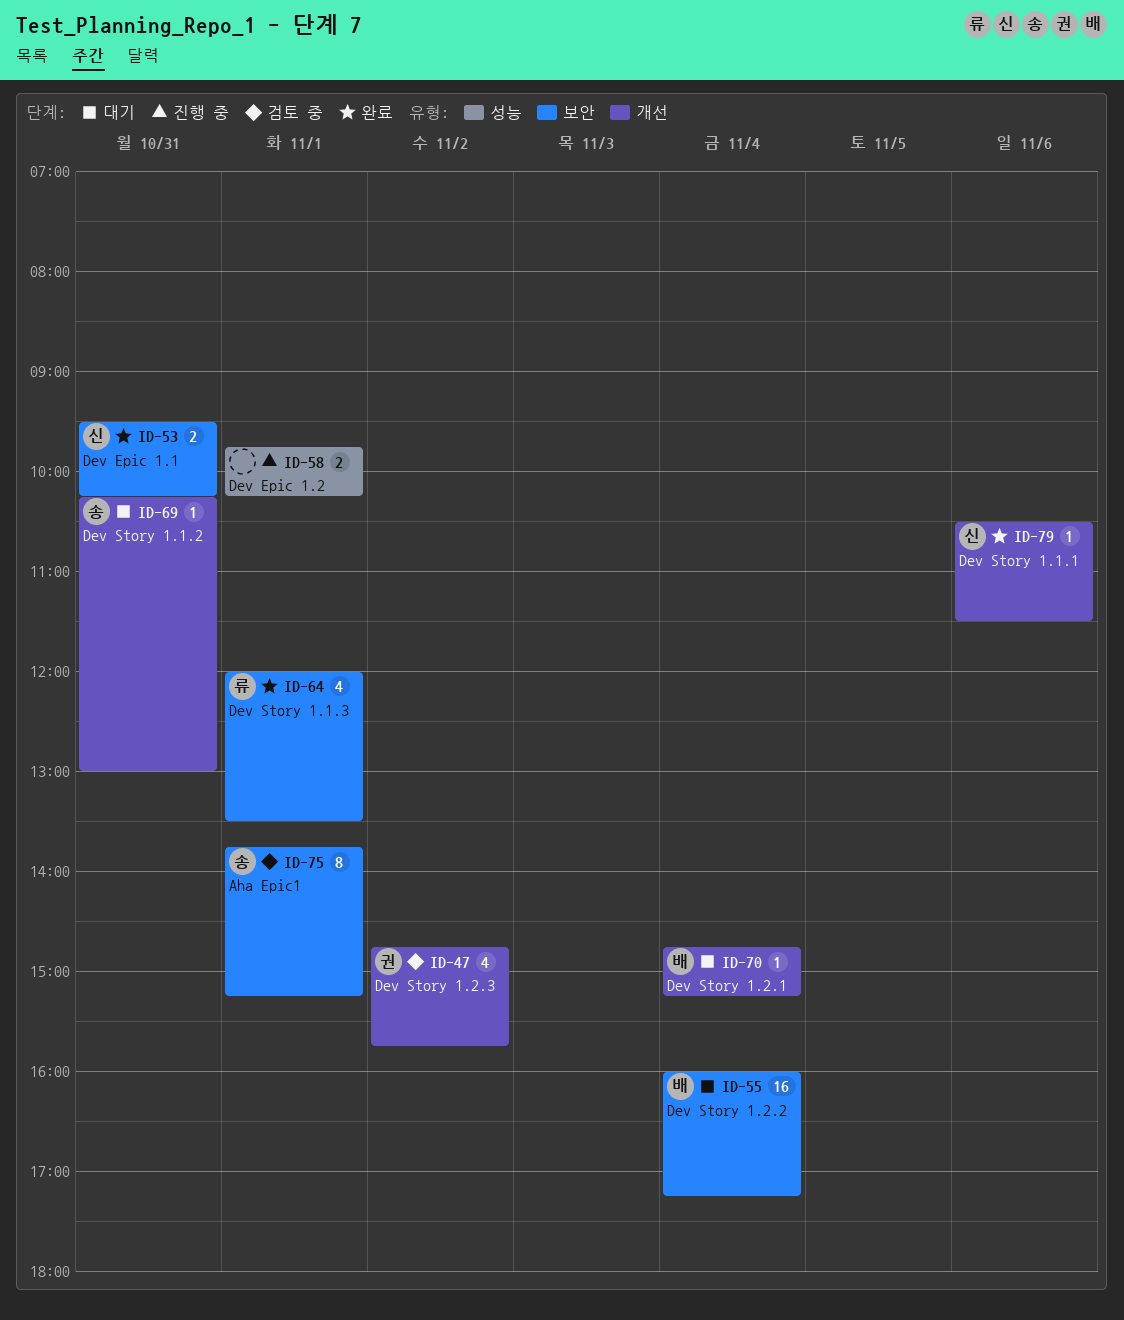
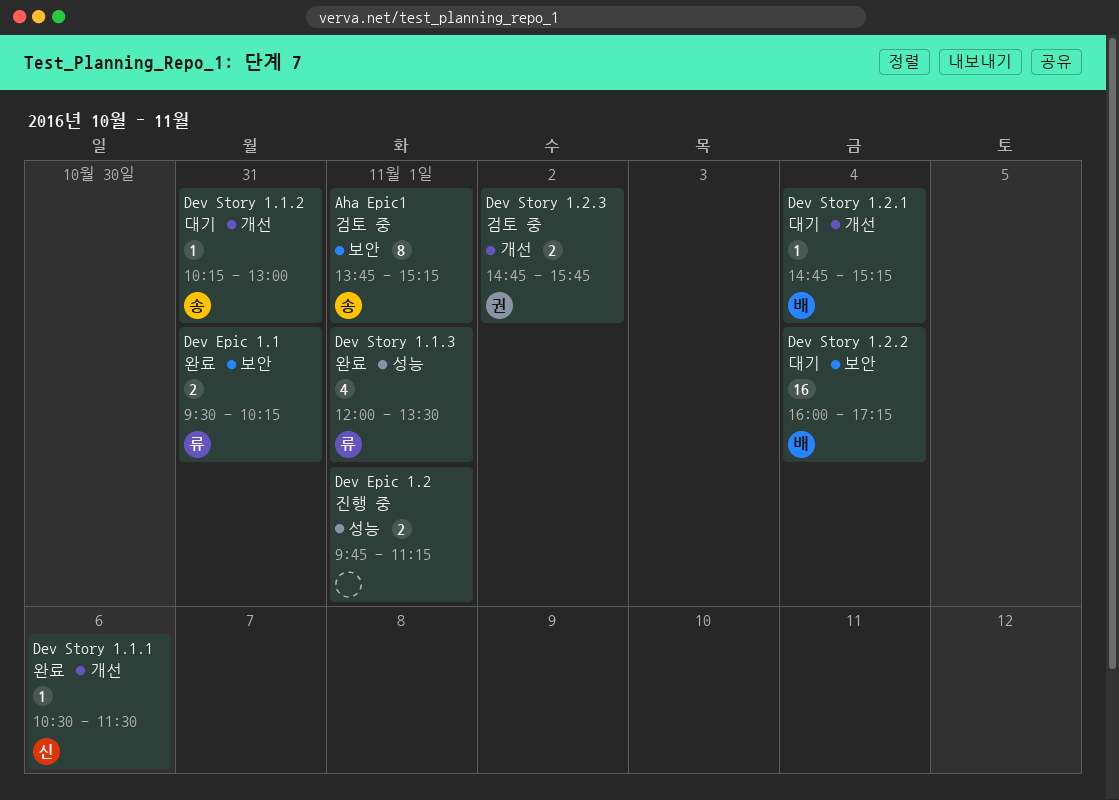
Dev Epic 1.1, owner: 신 -> 류
Dev Epic 1.2, ends: 10:15 -> 11:15
Dev Story 1.1.3, label: 보안 -> 성능
Dev Story 1.2.3, estimate: 4 -> 2

